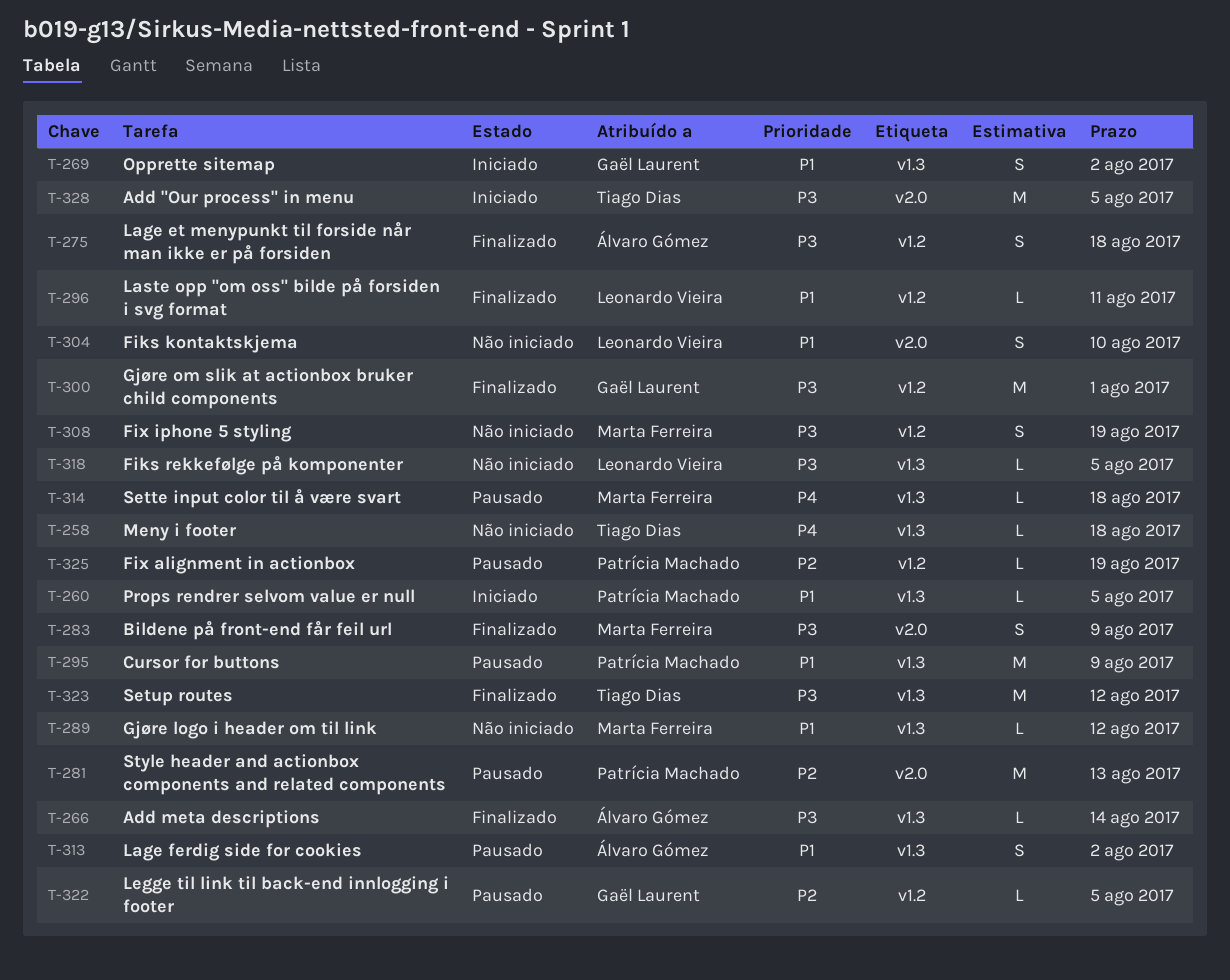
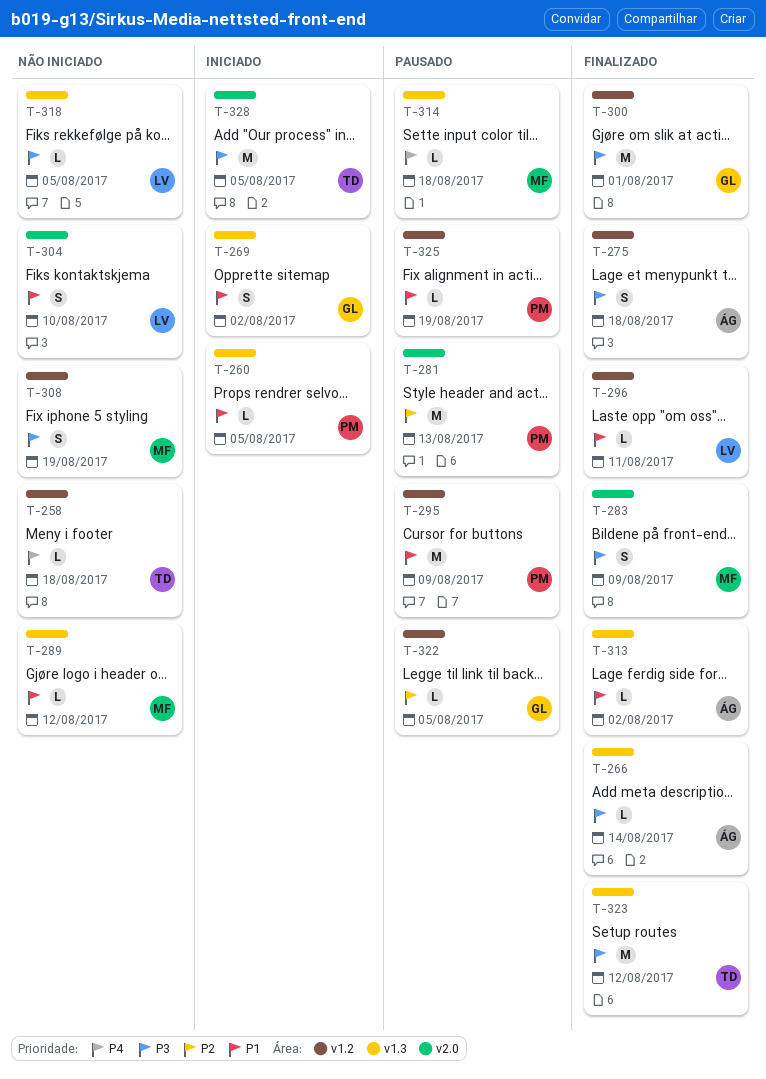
T-258, label: v1.3 -> v1.2
T-295, label: v1.3 -> v1.2
T-313, status: Pausado -> Finalizado
T-313, estimate: S -> L
T-325, priority: P2 -> P1

